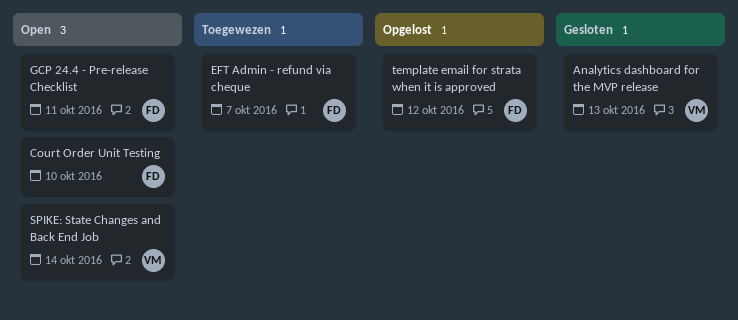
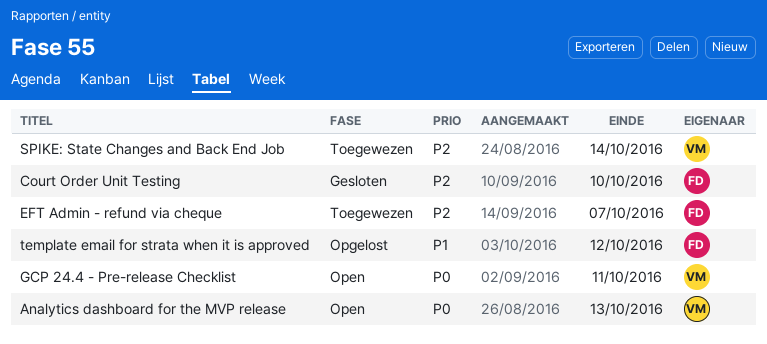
Analytics dashboard for the MVP release, status: Gesloten -> Open
Court Order Unit Testing, status: Open -> Gesloten
GCP 24.4 - Pre-release Checklist, owner: FD -> VM
SPIKE: State Changes and Back End Job, status: Open -> Toegewezen

